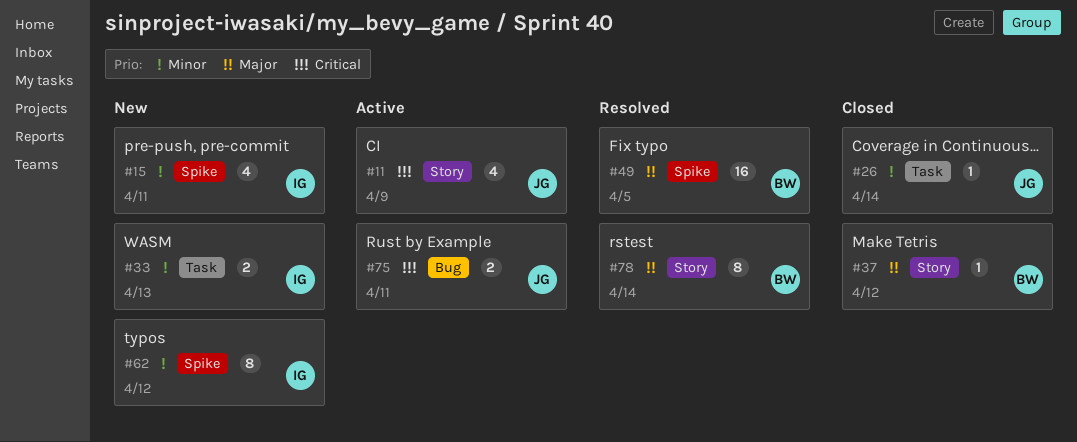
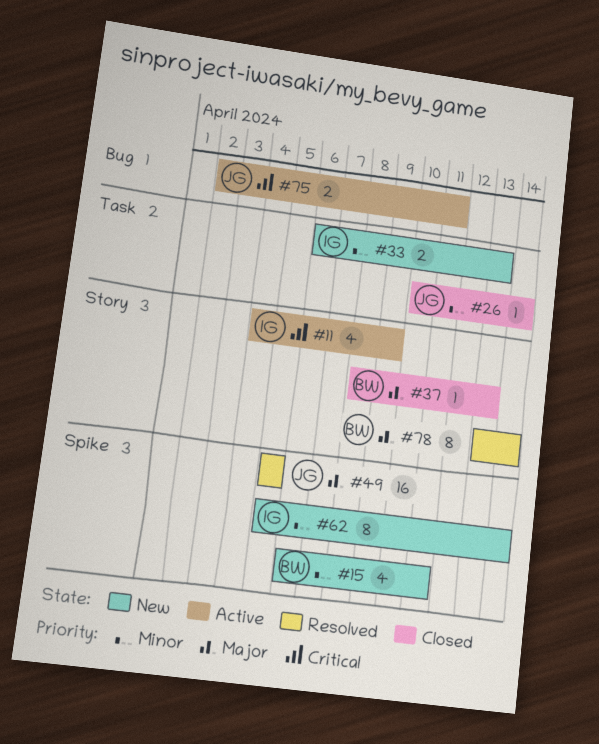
#11, owner: JG -> IG
#15, owner: IG -> BW
#37, due: Apr 12 -> Apr 13
#49, owner: BW -> JG
#62, due: Apr 12 -> Apr 14

